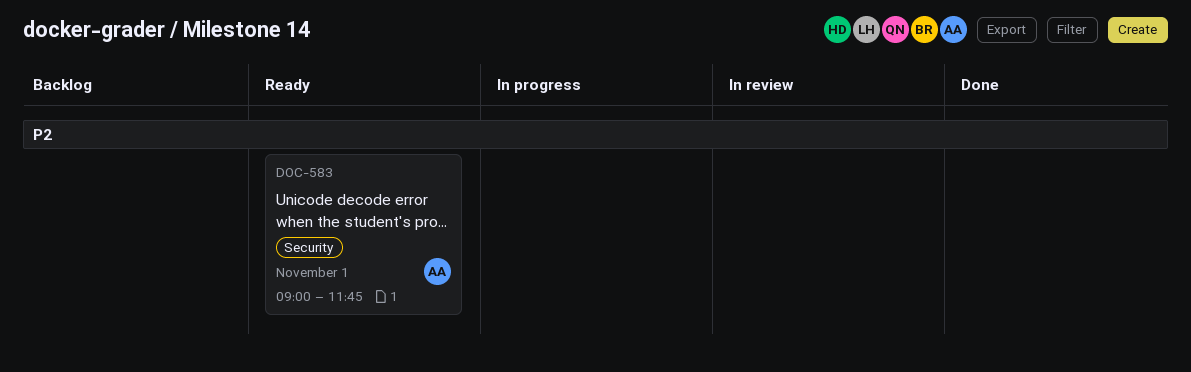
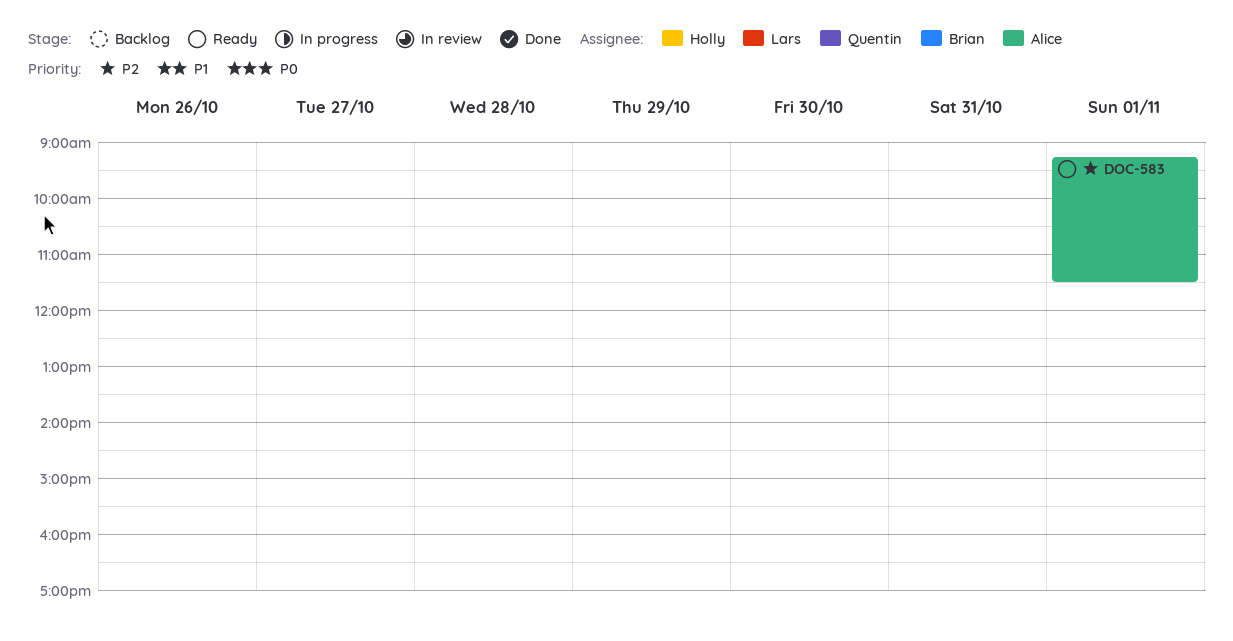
DOC-583, begins: 09:00 -> 09:15
DOC-583, ends: 11:45 -> 11:30

